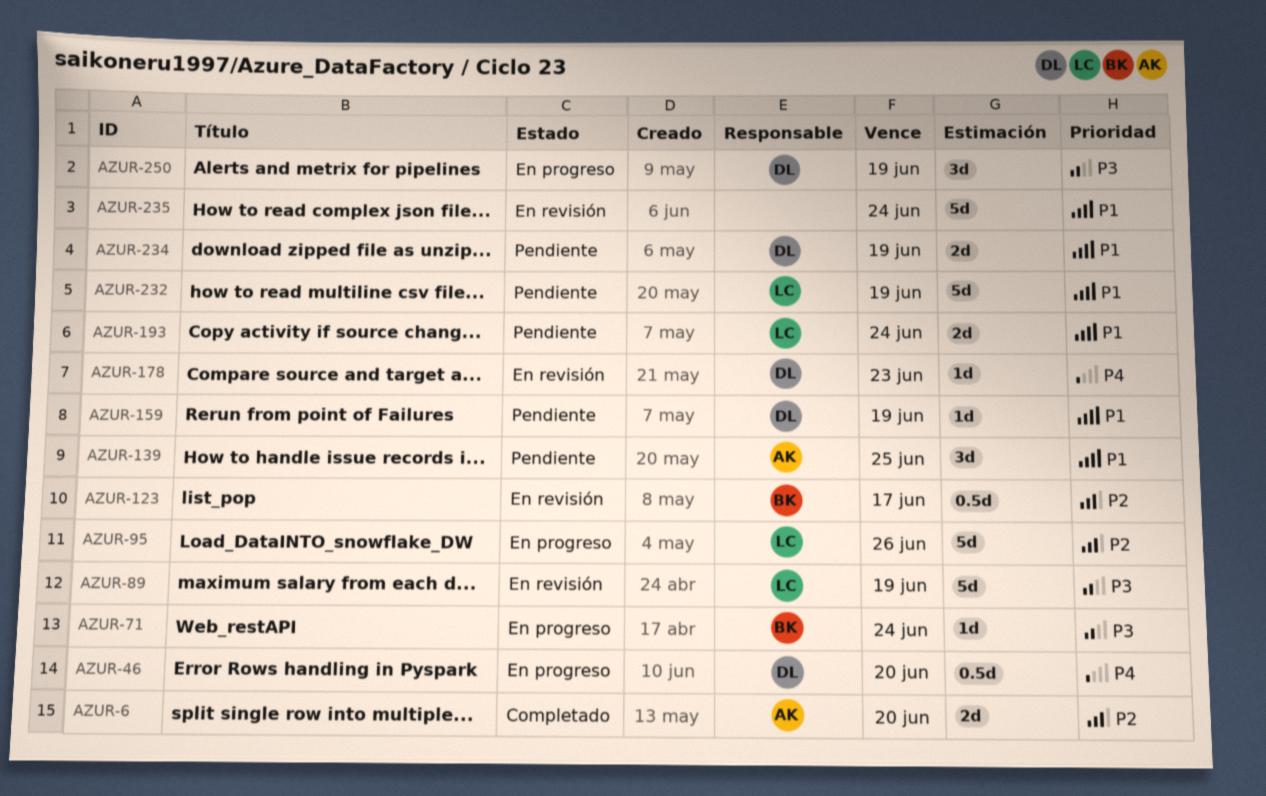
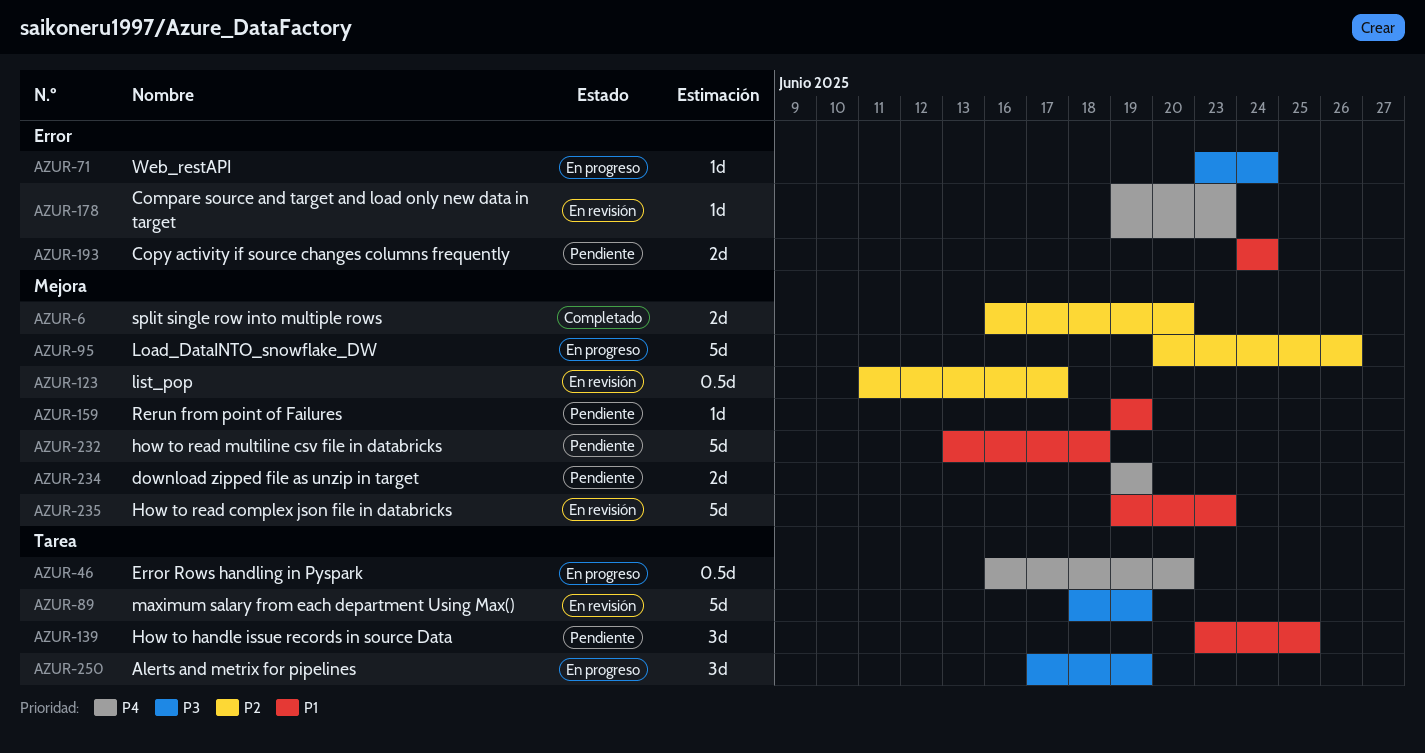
AZUR-232, due: Jun 19 -> Jun 18
AZUR-234, priority: P1 -> P4
AZUR-235, due: Jun 24 -> Jun 23

